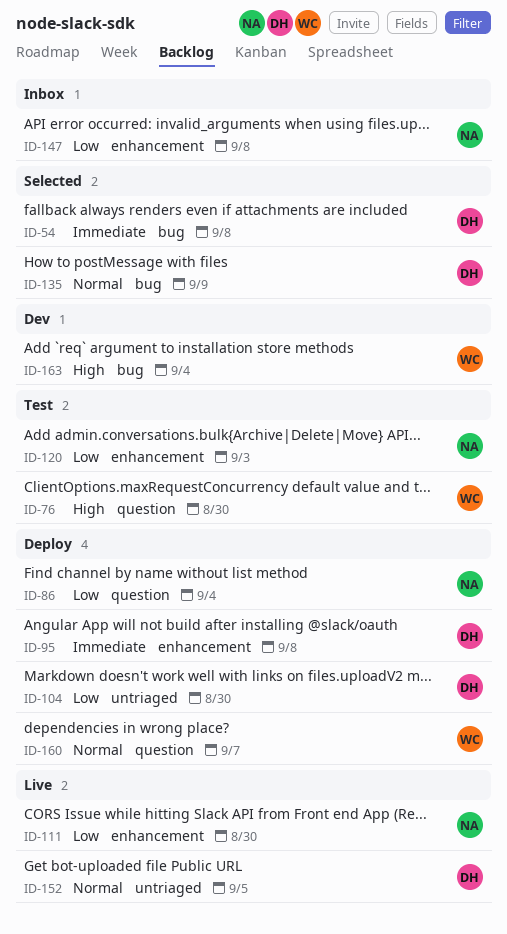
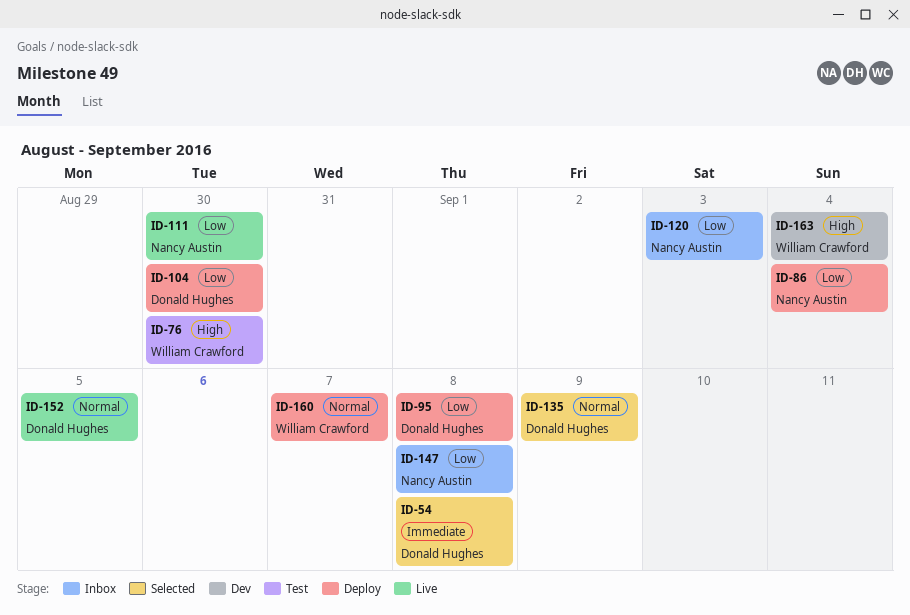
ID-95, priority: Immediate -> Low
ID-120, status: Test -> Inbox

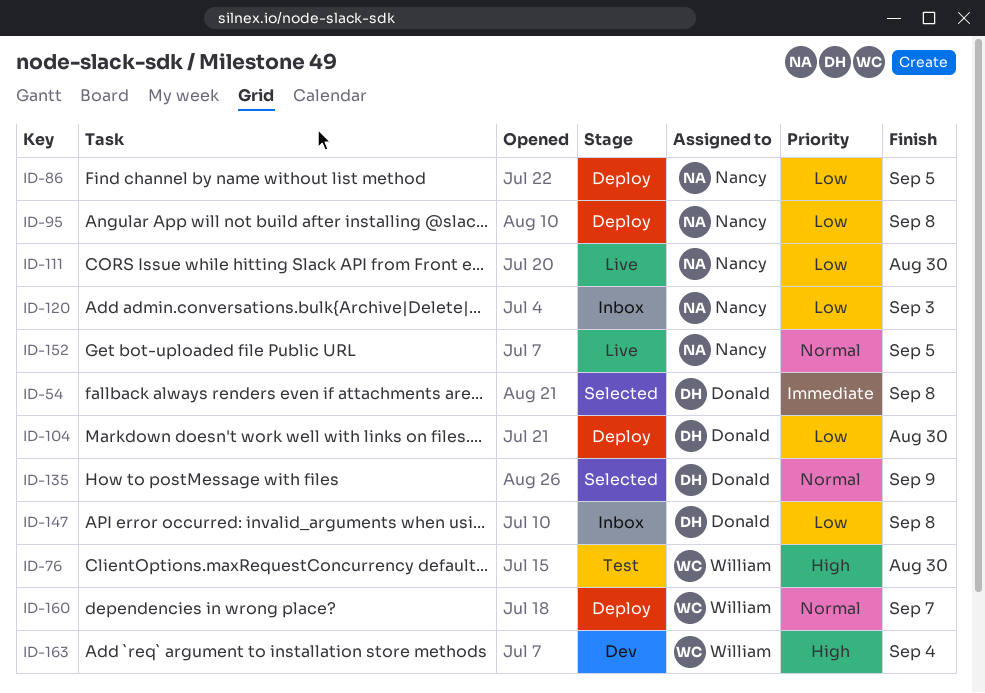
ID-86, due: Sep 4 -> Sep 5
ID-95, owner: Donald Hughes -> Nancy Austin
ID-147, owner: Nancy Austin -> Donald Hughes
ID-152, owner: Donald Hughes -> Nancy Austin

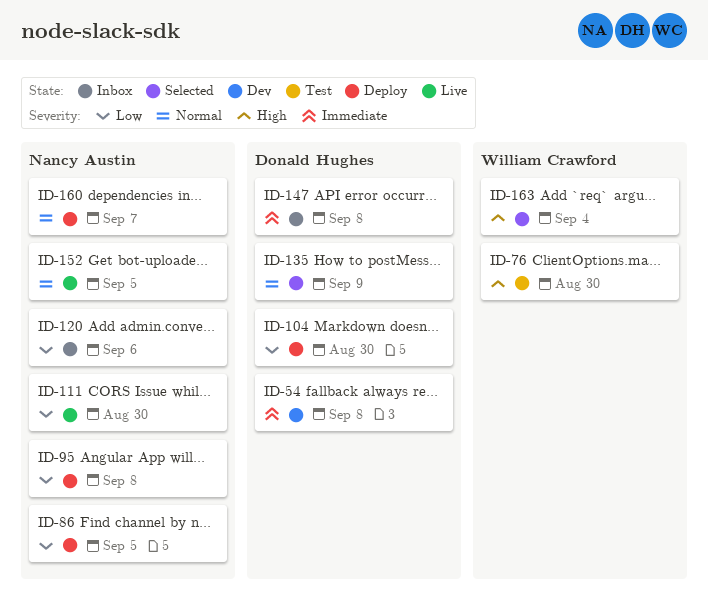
ID-54, status: Selected -> Dev
ID-120, due: Sep 3 -> Sep 6
ID-147, priority: Low -> Immediate
ID-160, owner: William Crawford -> Nancy Austin
ID-163, status: Dev -> Selected

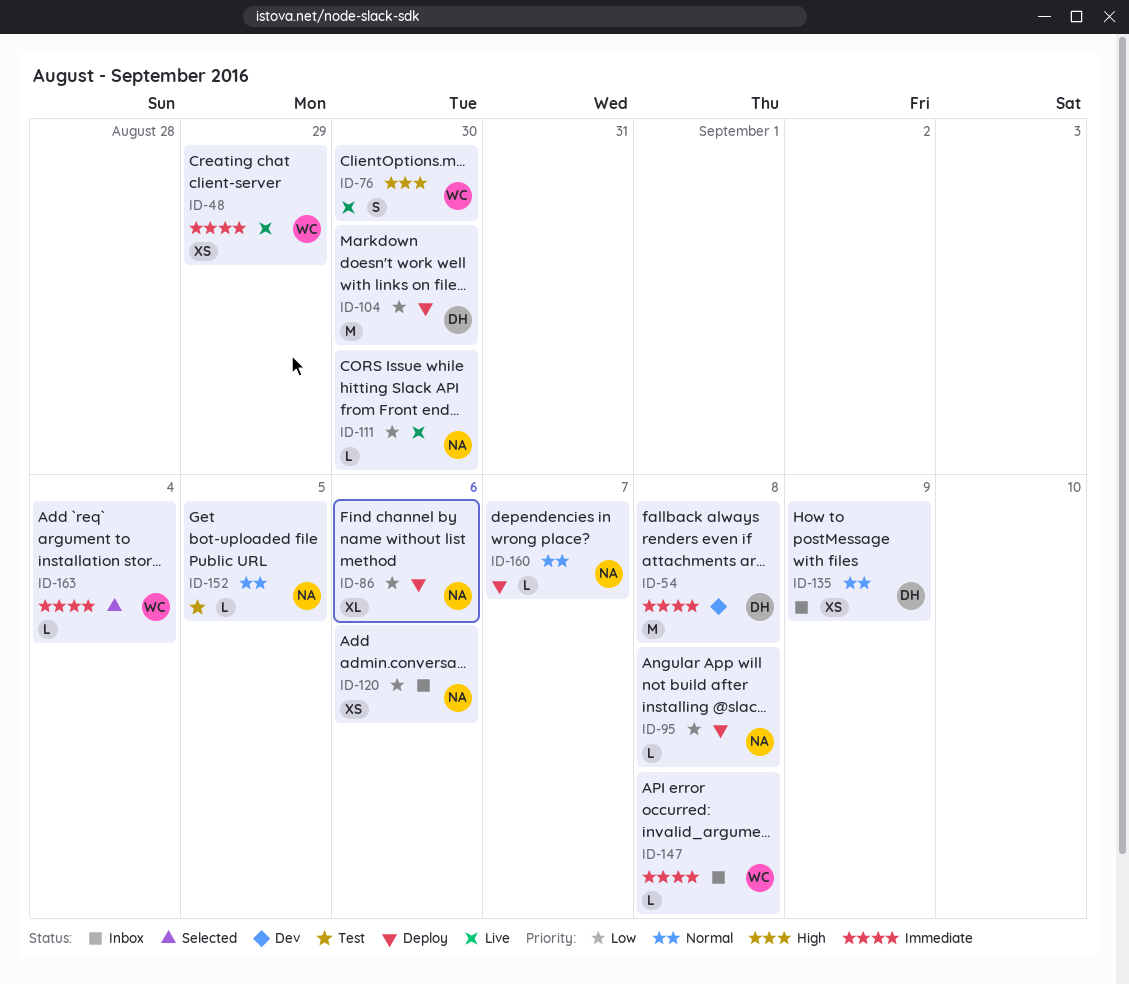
ID-48: none -> present
ID-76, status: Test -> Live
ID-86, due: Sep 5 -> Sep 6
ID-135, status: Selected -> Inbox
ID-147, owner: Donald Hughes -> William Crawford
ID-152, status: Live -> Test
ID-163, priority: High -> Immediate

